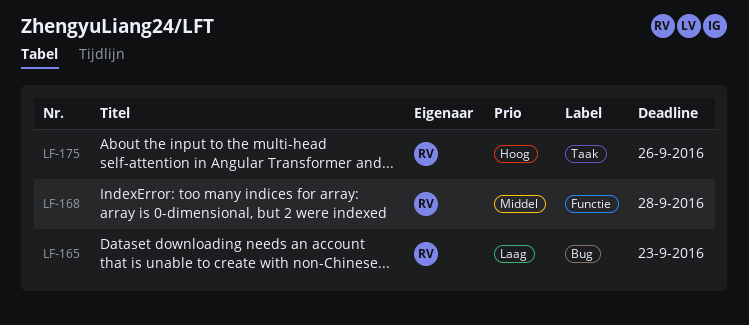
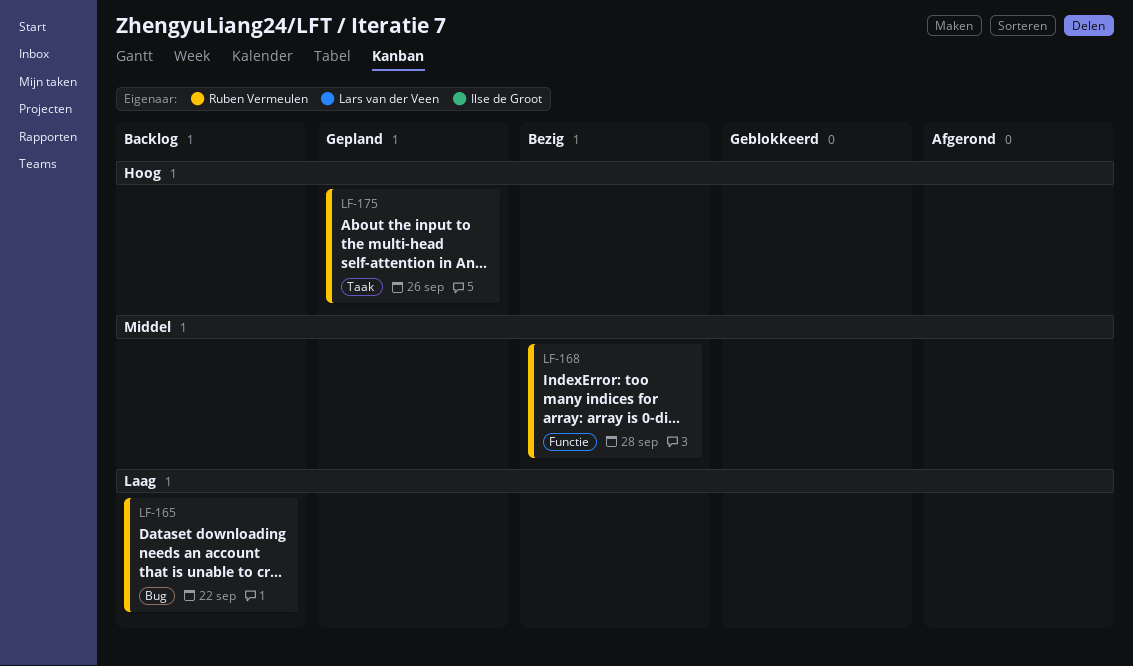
LF-165, due: Sep 23 -> Sep 22

